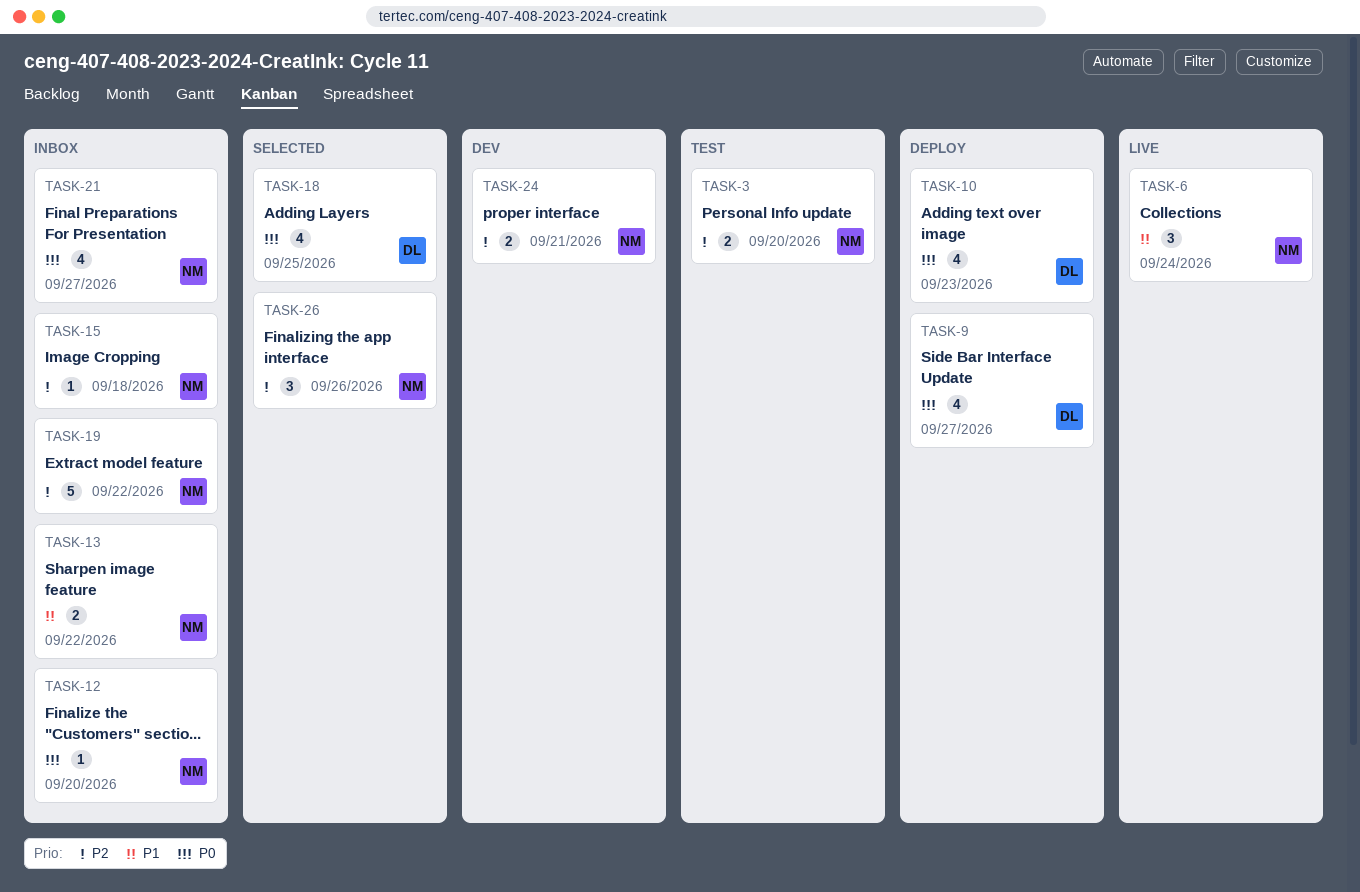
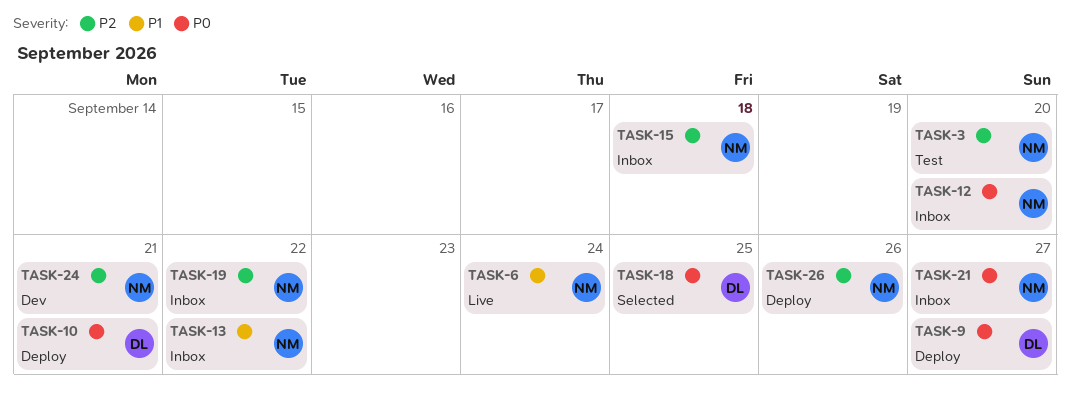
TASK-10, due: Sep 23 -> Sep 21
TASK-26, status: Selected -> Deploy

